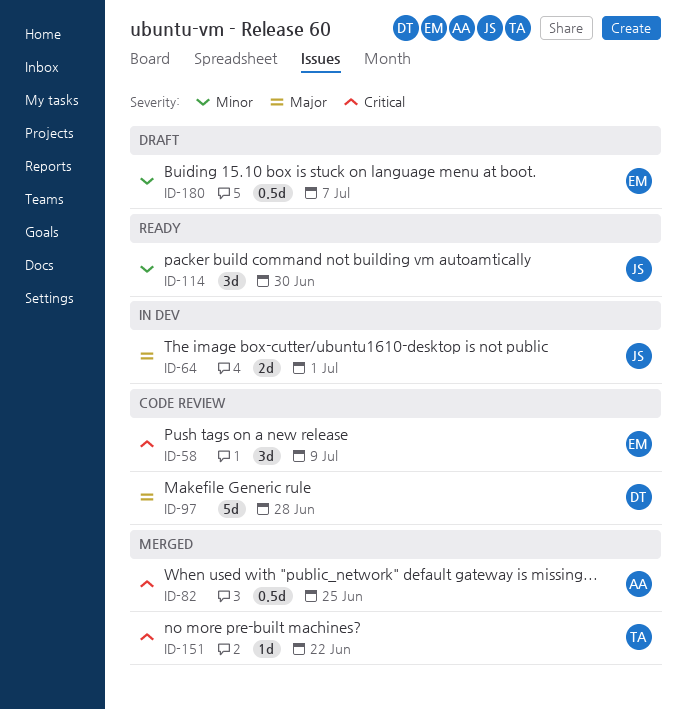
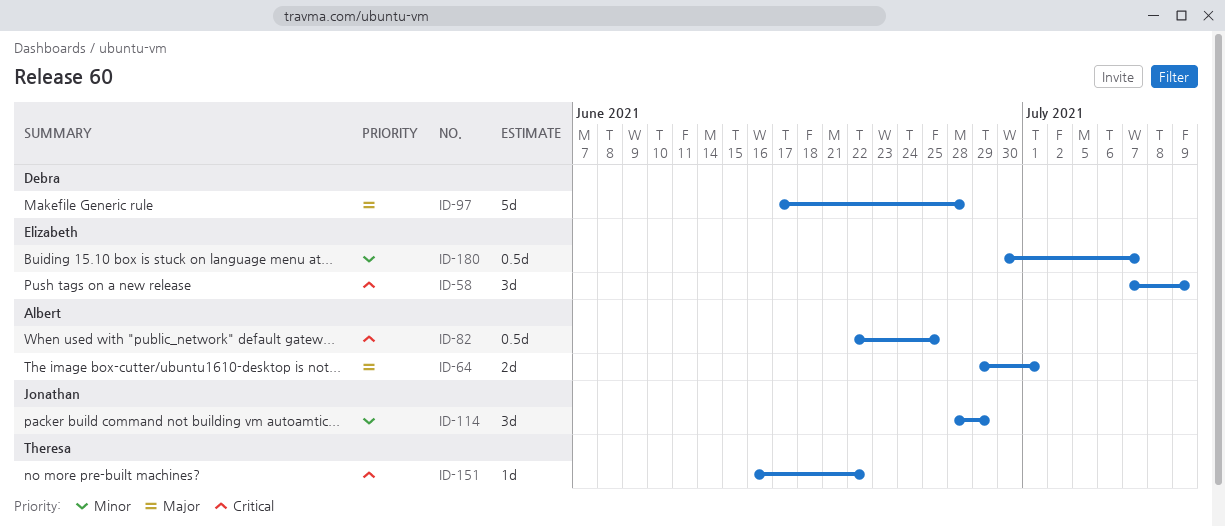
ID-64, owner: Jonathan -> Albert
ID-114, due: Jun 30 -> Jun 29

